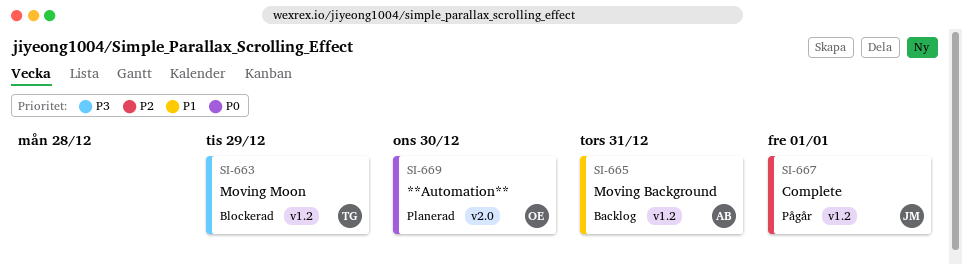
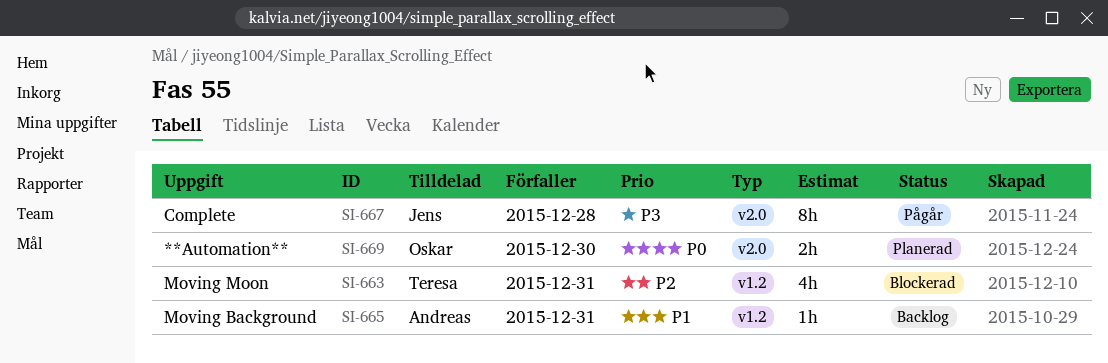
SI-663, priority: P3 -> P2
SI-663, due: Dec 29 -> Dec 31
SI-667, priority: P2 -> P3
SI-667, label: v1.2 -> v2.0
SI-667, due: Jan 1 -> Dec 28

